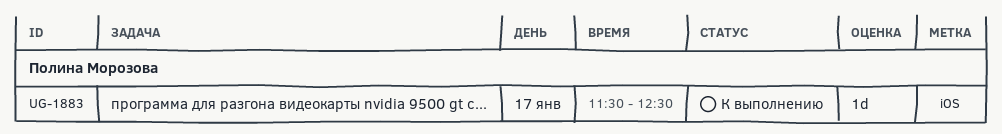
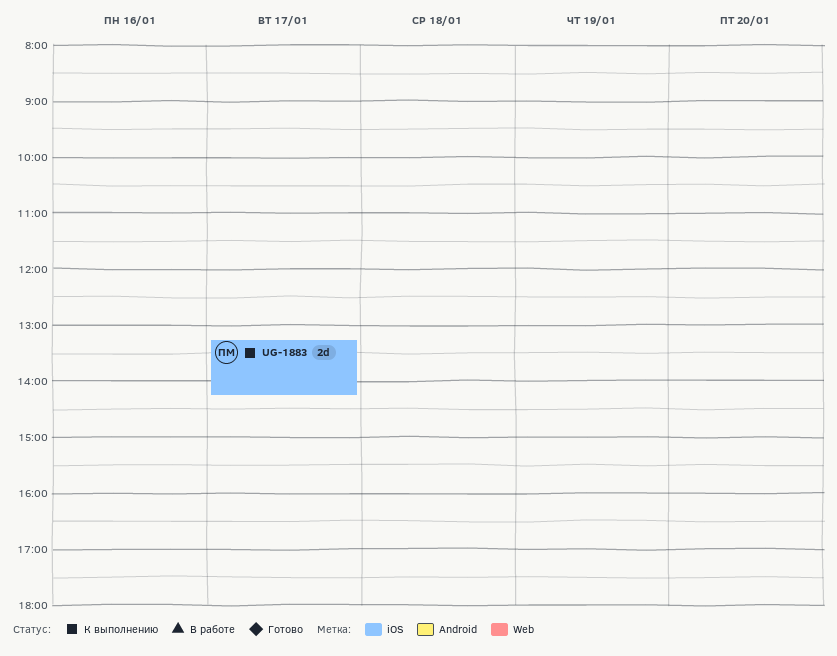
UG-1883, estimate: 1d -> 2d
UG-1883, begins: 11:30 -> 13:15
UG-1883, ends: 12:30 -> 14:15

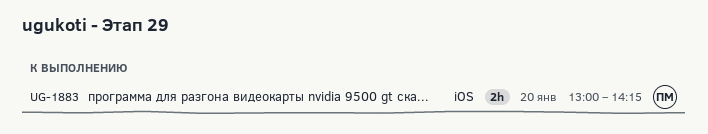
UG-1883, estimate: 2d -> 2h
UG-1883, day: Jan 17 -> Jan 20
UG-1883, begins: 13:15 -> 13:00

